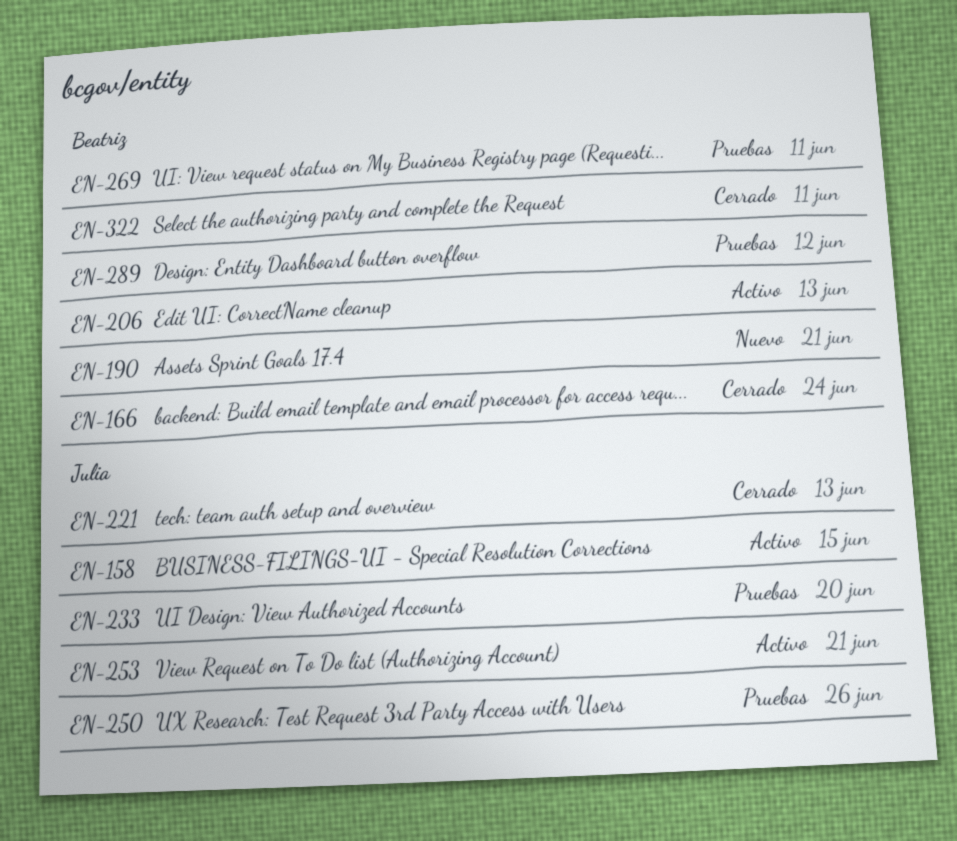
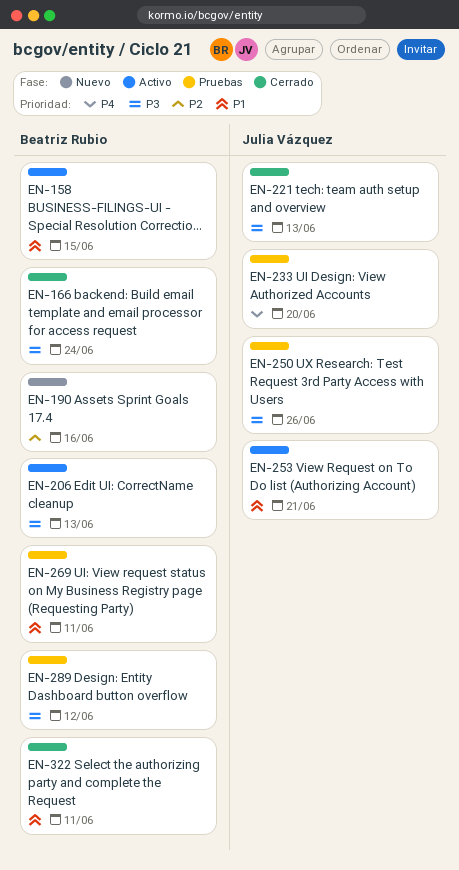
EN-158, owner: Julia Vázquez -> Beatriz Rubio
EN-190, due: Jun 21 -> Jun 16

